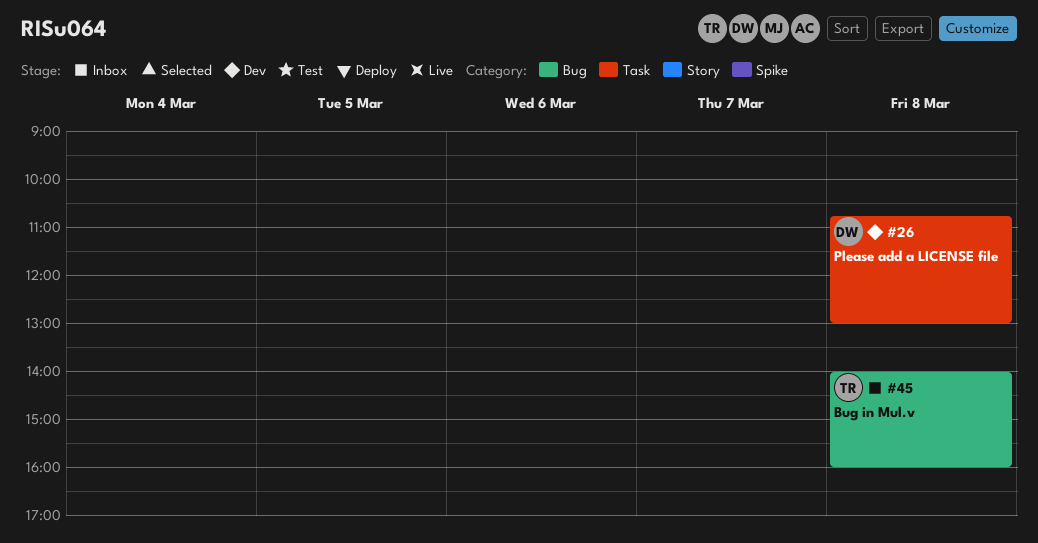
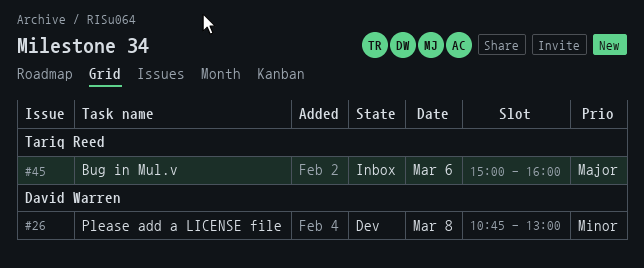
#45, day: Mar 8 -> Mar 6
#45, begins: 14:00 -> 15:00

